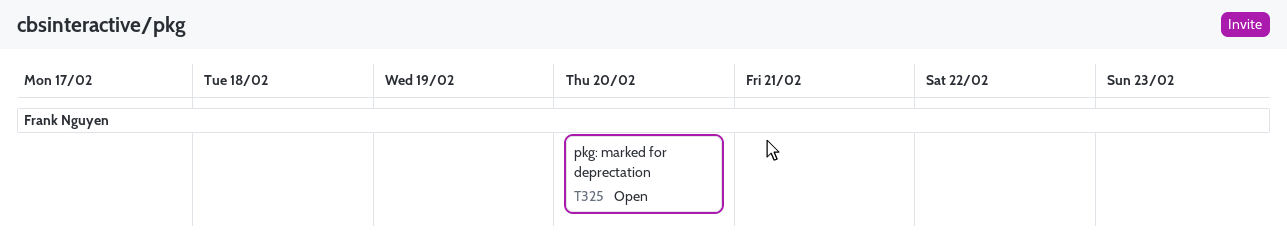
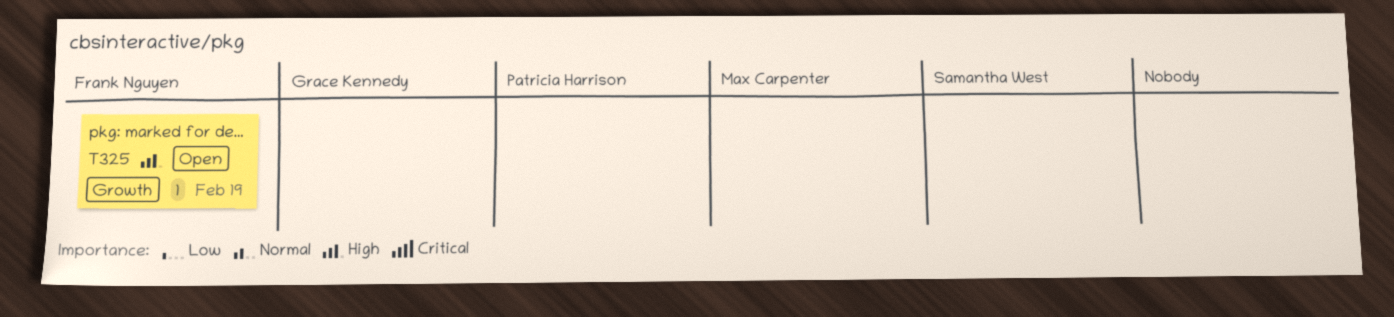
T325, due: Feb 20 -> Feb 19

